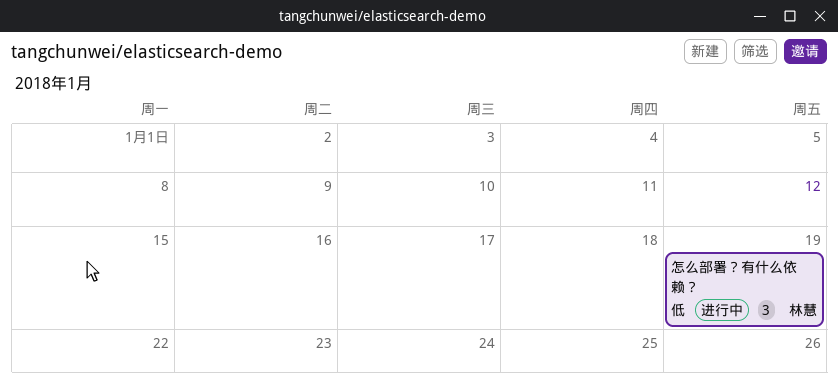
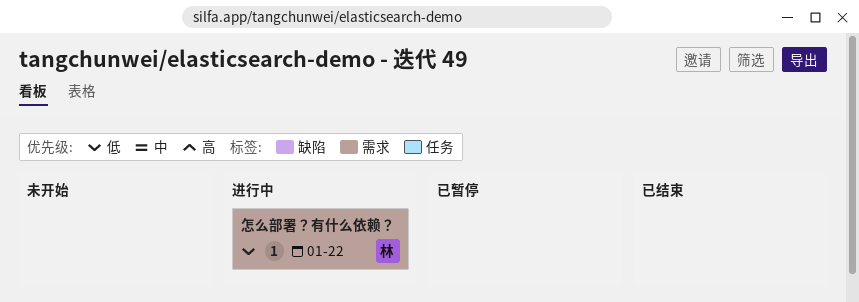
怎么部署？有什么依赖？, estimate: 3 -> 1
怎么部署？有什么依赖？, due: Jan 19 -> Jan 22

